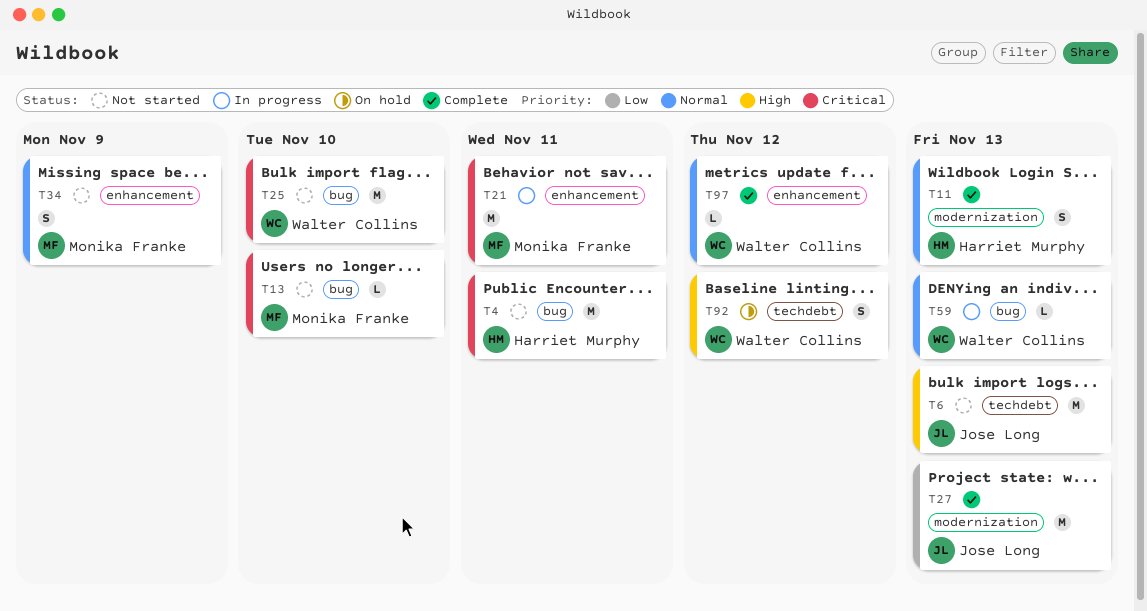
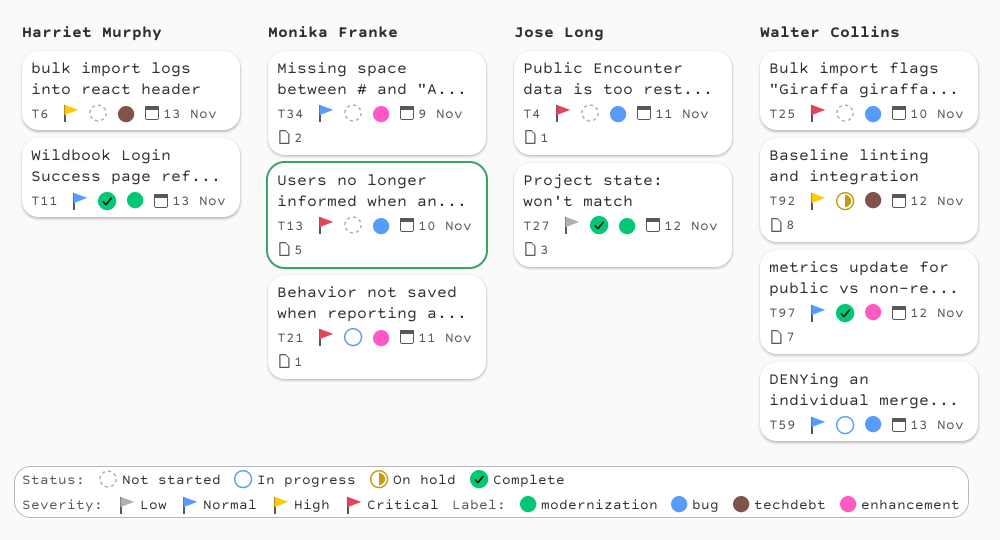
T4, owner: Harriet Murphy -> Jose Long
T6, owner: Jose Long -> Harriet Murphy
T27, due: Nov 13 -> Nov 12

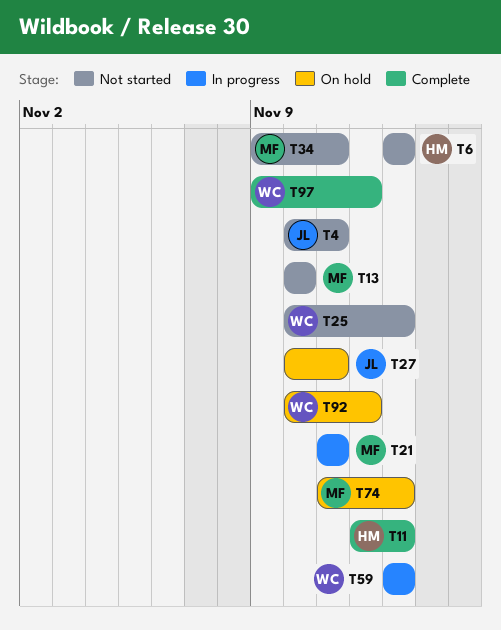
T25, due: Nov 10 -> Nov 13
T27, status: Complete -> On hold
T27, due: Nov 12 -> Nov 11
T34, due: Nov 9 -> Nov 11
T74: none -> present

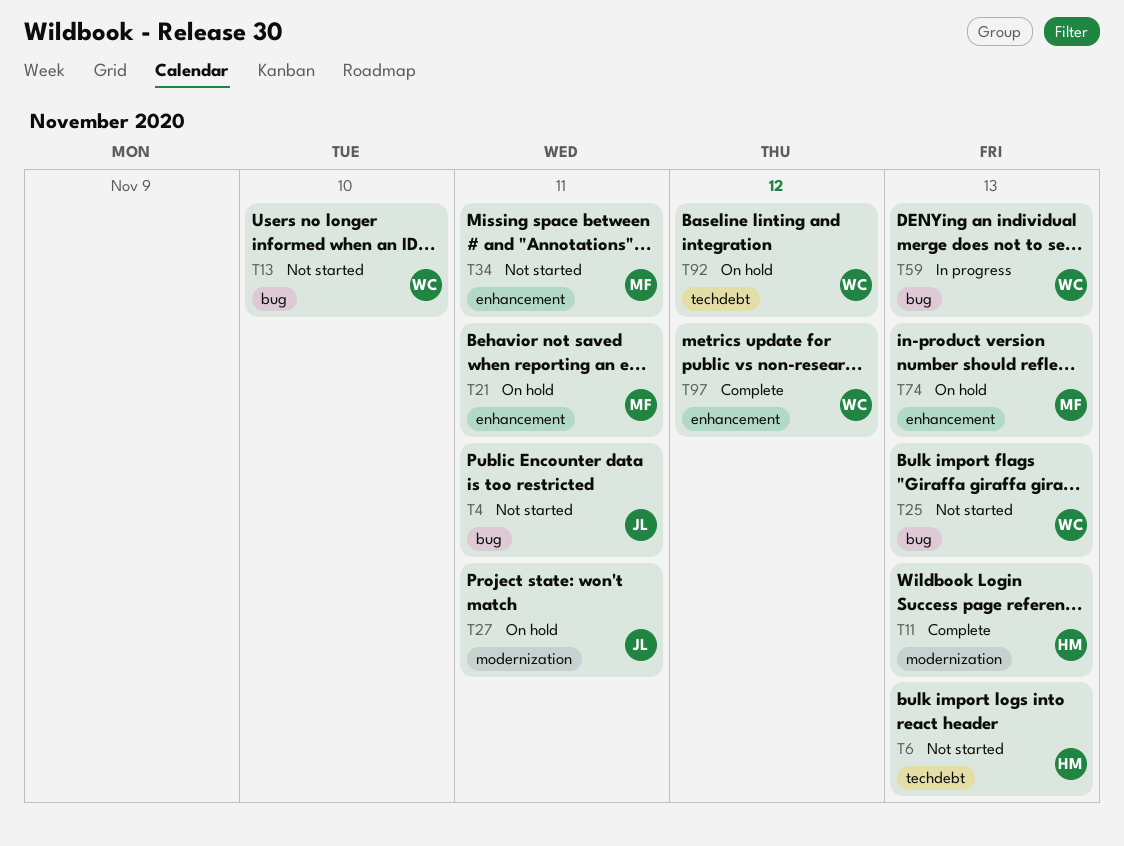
T13, owner: MF -> WC
T21, status: In progress -> On hold

